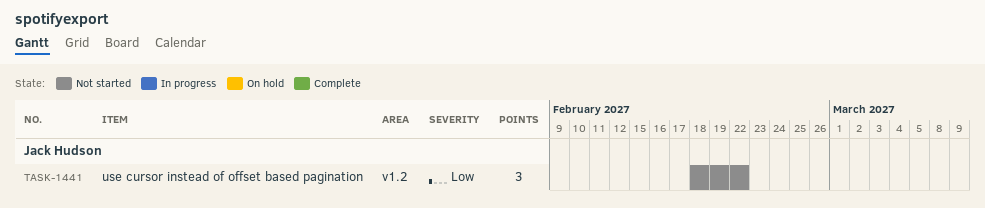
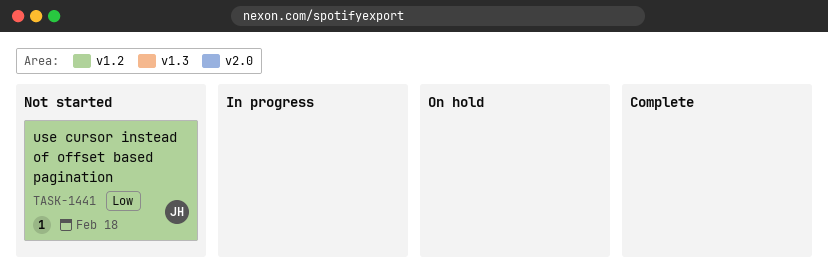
TASK-1441, estimate: 3 -> 1
TASK-1441, due: Feb 22 -> Feb 18

